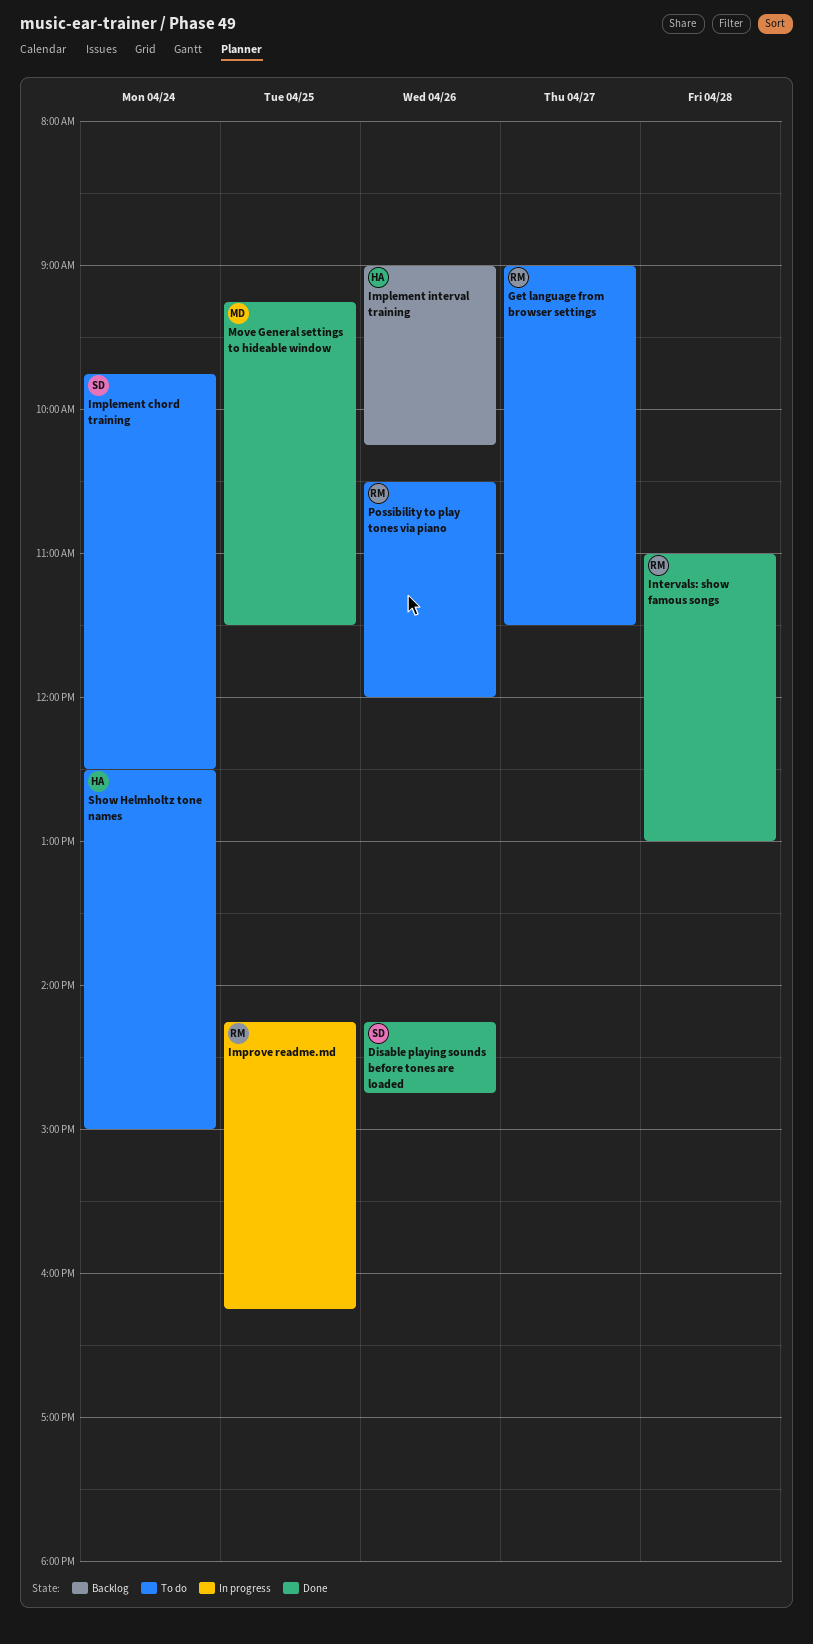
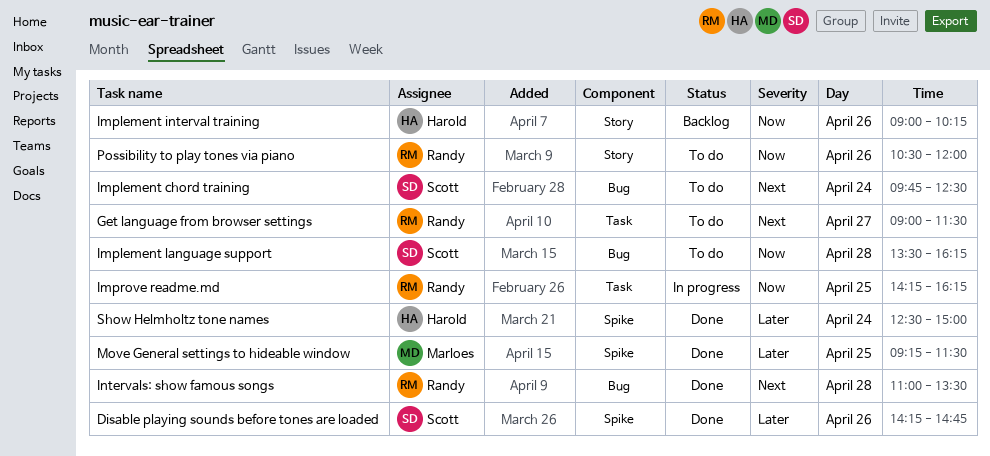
Implement language support: none -> present
Intervals: show famous songs, ends: 13:00 -> 13:30
Show Helmholtz tone names, status: To do -> Done

